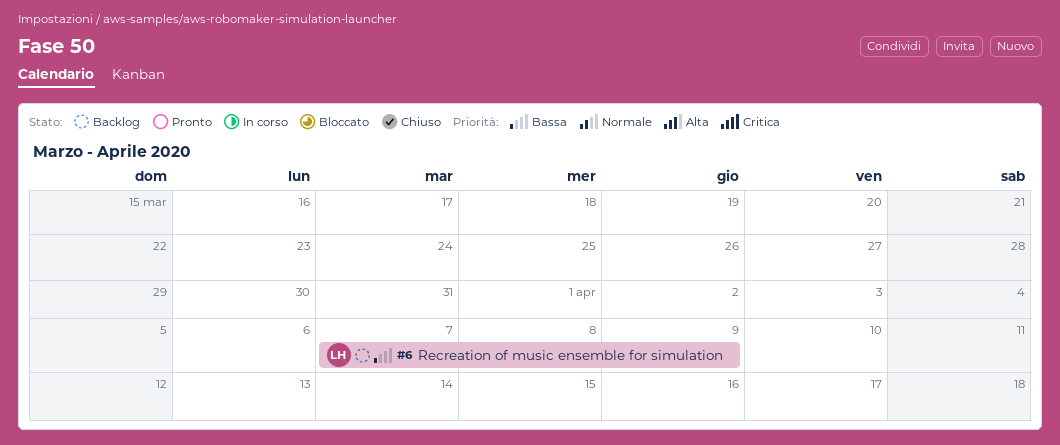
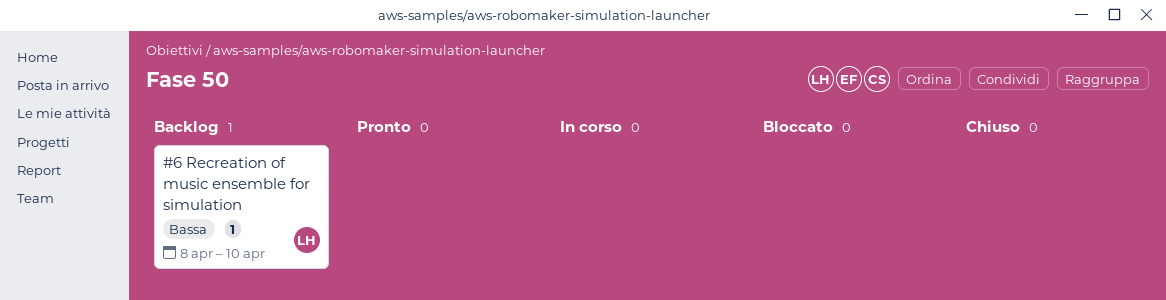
#6, start: Apr 7 -> Apr 8
#6, due: Apr 9 -> Apr 10

